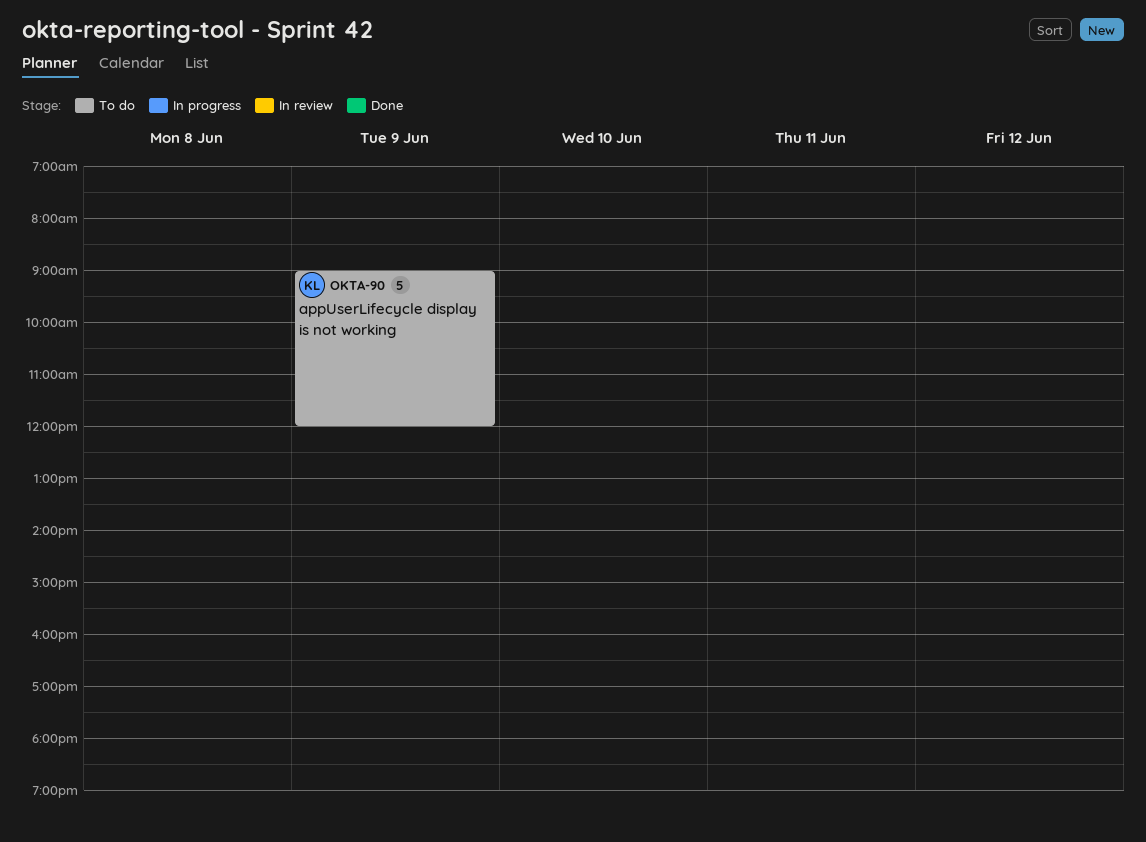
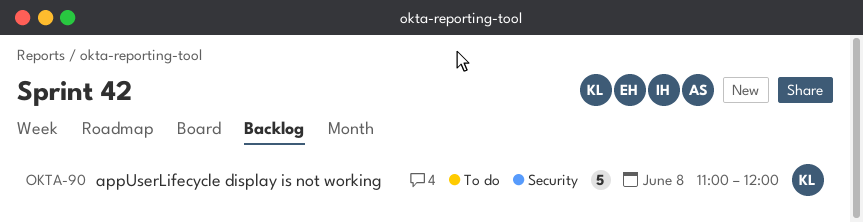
OKTA-90, day: Jun 9 -> Jun 8
OKTA-90, begins: 09:00 -> 11:00

